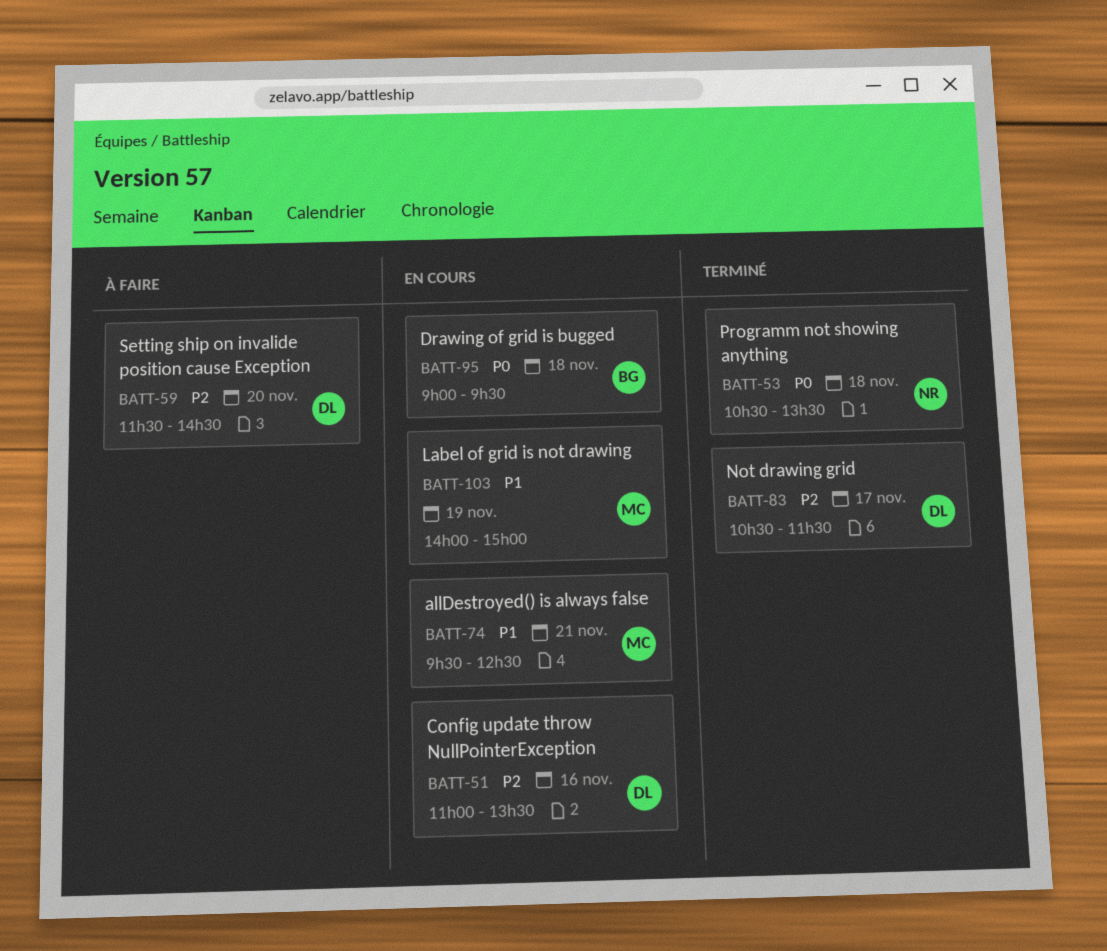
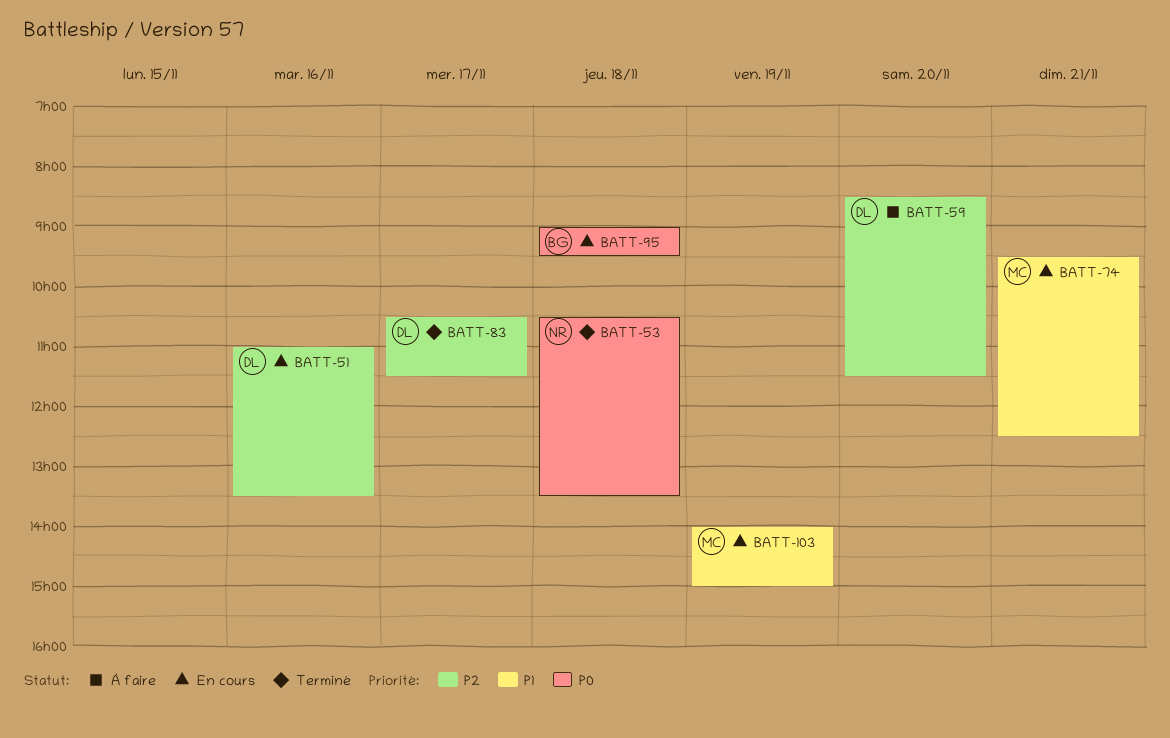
BATT-59, begins: 11:30 -> 08:30
BATT-59, ends: 14:30 -> 11:30

